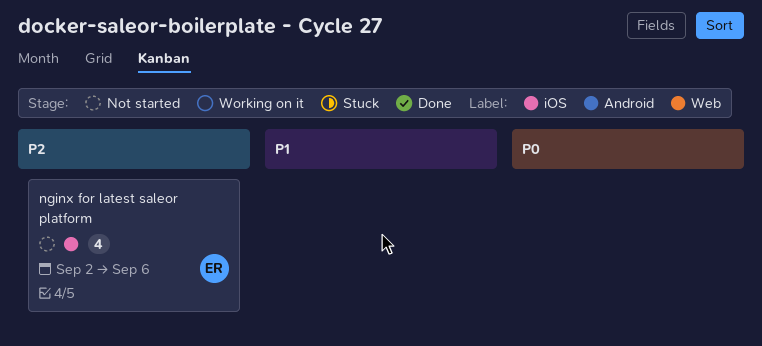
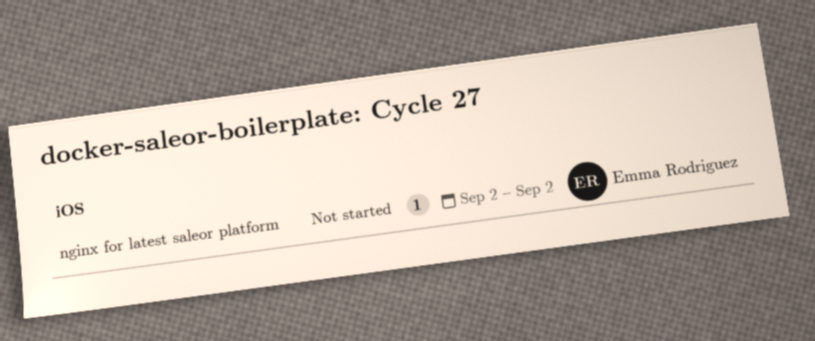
nginx for latest saleor platform, estimate: 4 -> 1
nginx for latest saleor platform, due: Sep 6 -> Sep 2

